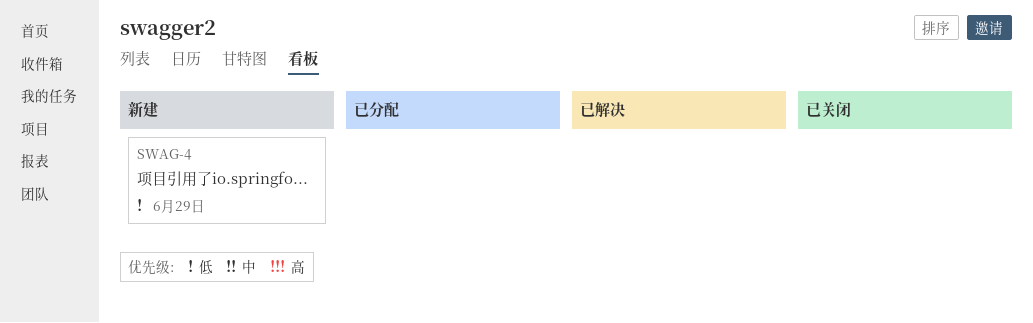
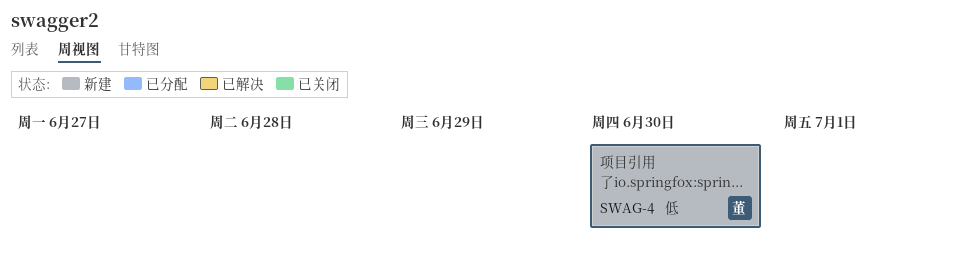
SWAG-4, due: Jun 29 -> Jun 30

